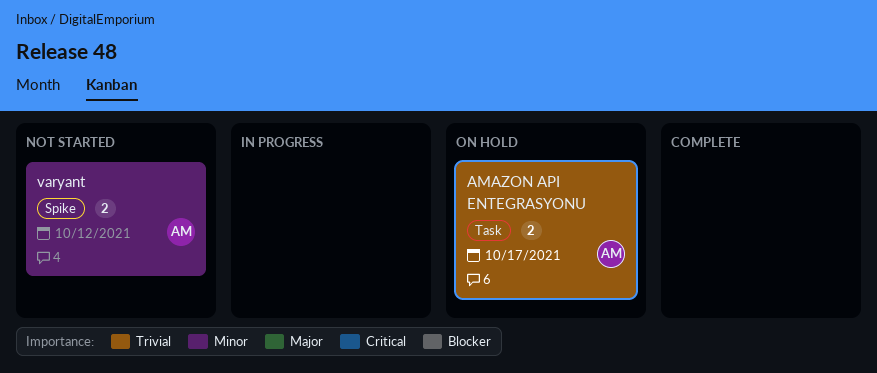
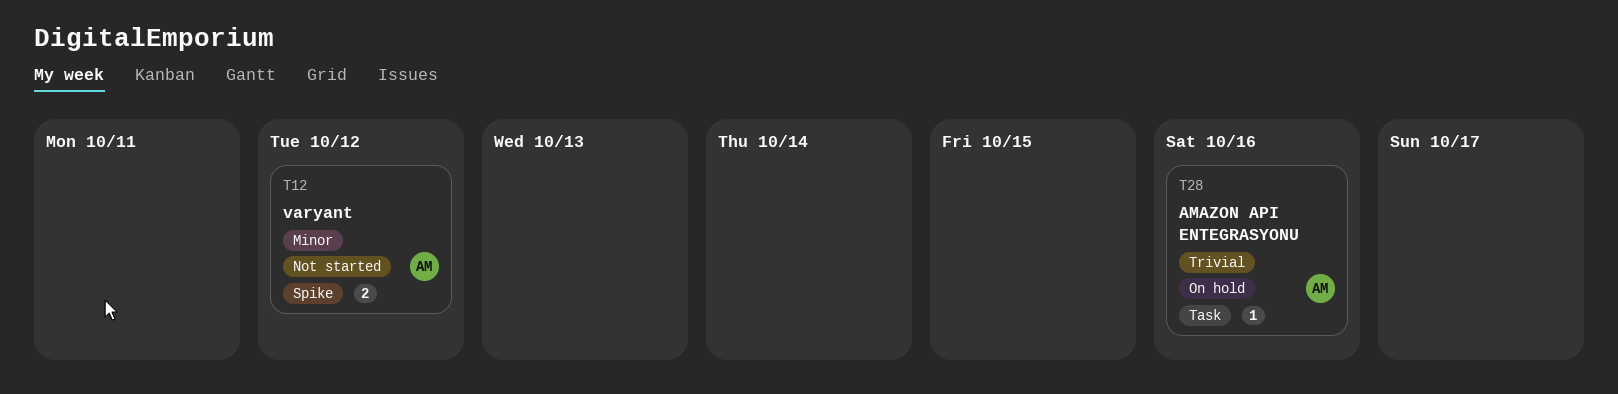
AMAZON API ENTEGRASYONU, estimate: 2 -> 1
AMAZON API ENTEGRASYONU, due: Oct 17 -> Oct 16

